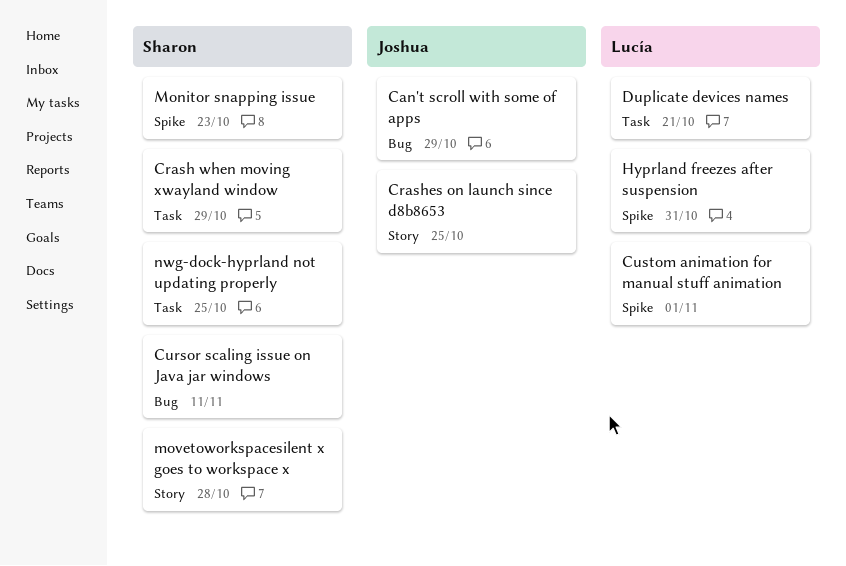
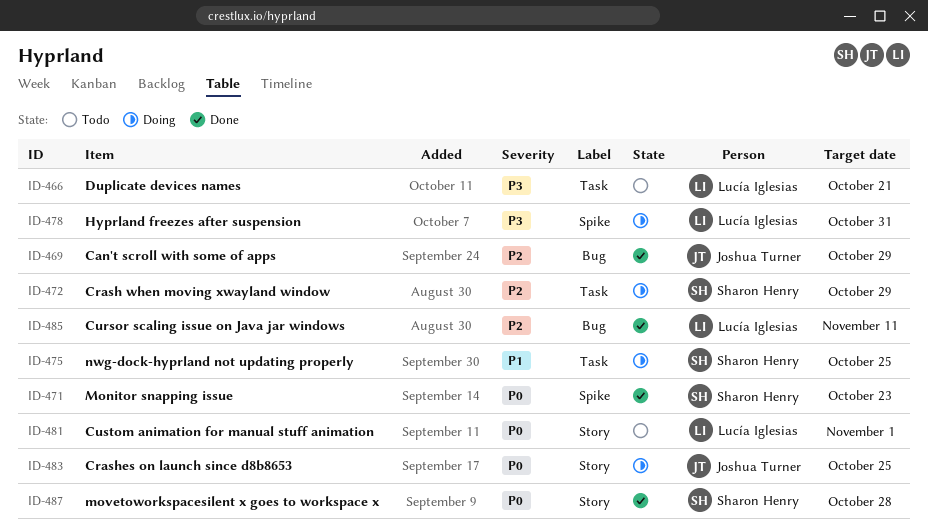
Cursor scaling issue on Java jar windows, owner: Sharon Henry -> Lucía Iglesias
Custom animation for manual stuff animation, label: Spike -> Story

